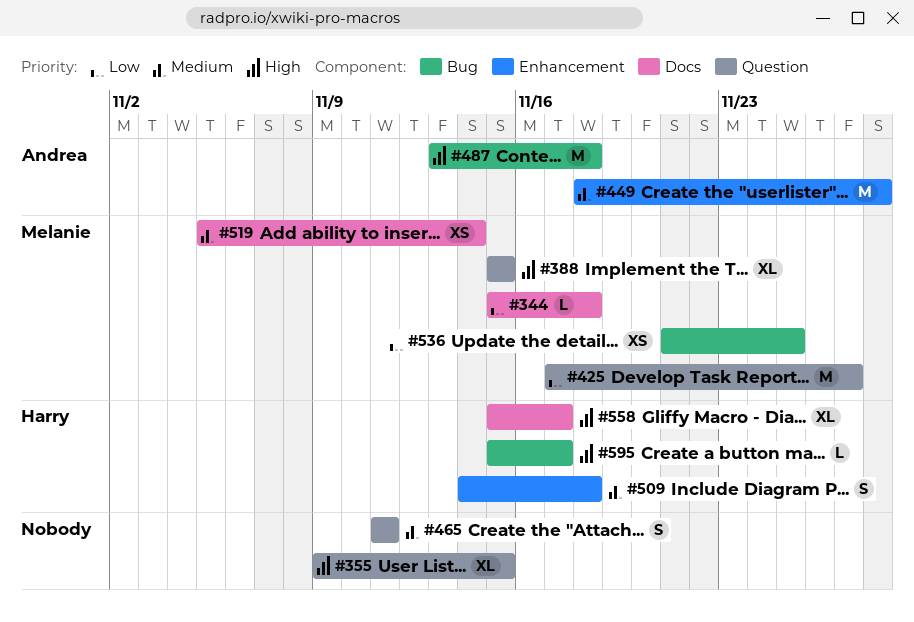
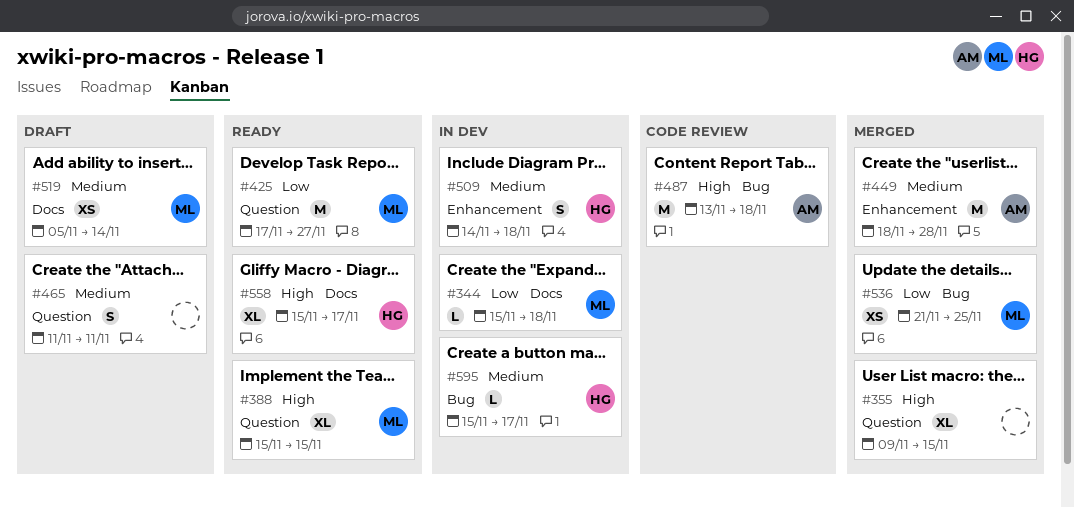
#595, priority: High -> Medium

